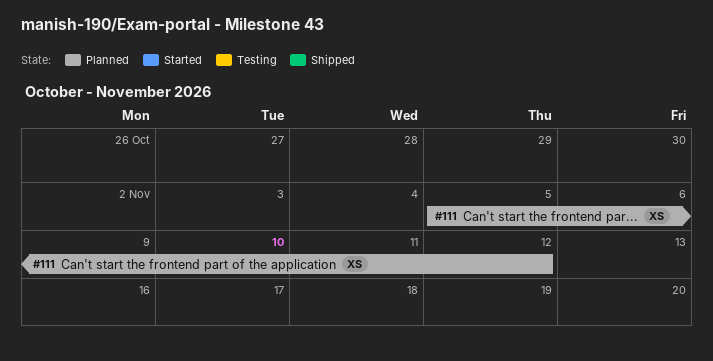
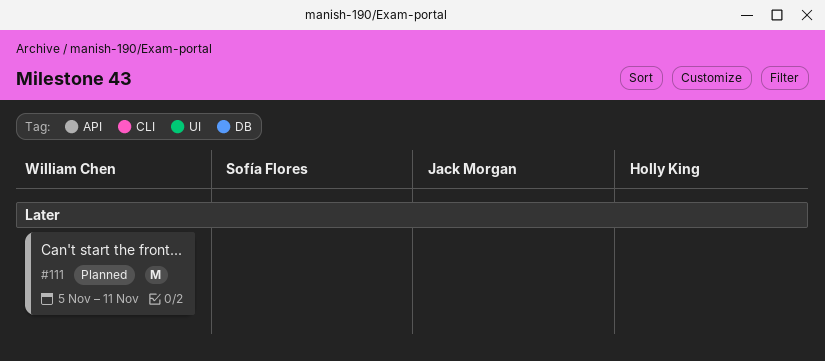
#111, estimate: XS -> M
#111, due: Nov 12 -> Nov 11

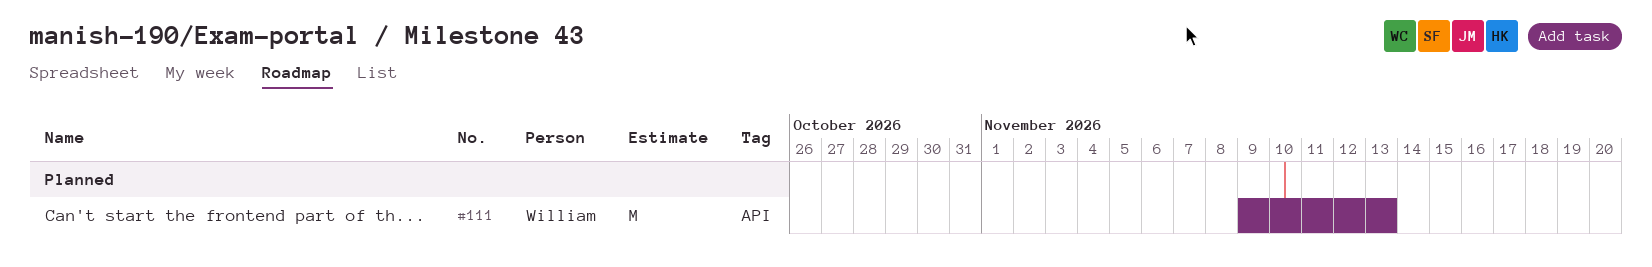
#111, start: Nov 5 -> Nov 9
#111, due: Nov 11 -> Nov 13

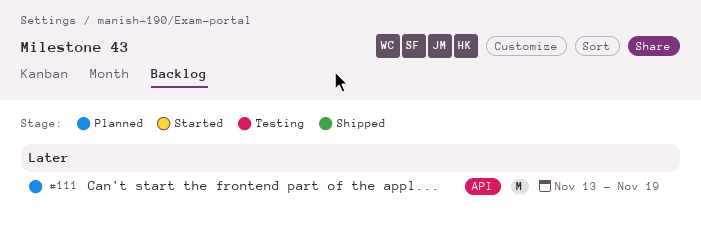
#111, start: Nov 9 -> Nov 13
#111, due: Nov 13 -> Nov 19

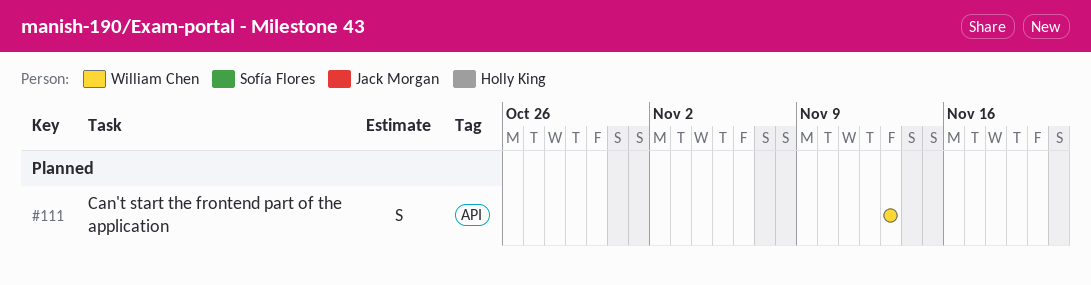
#111, estimate: M -> S
#111, due: Nov 19 -> Nov 13

